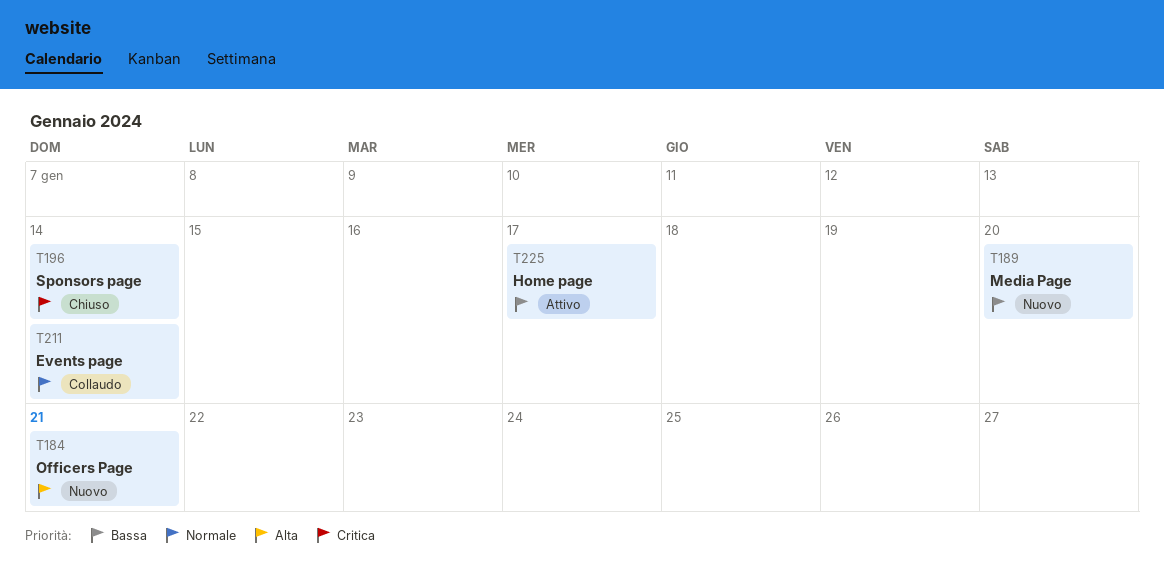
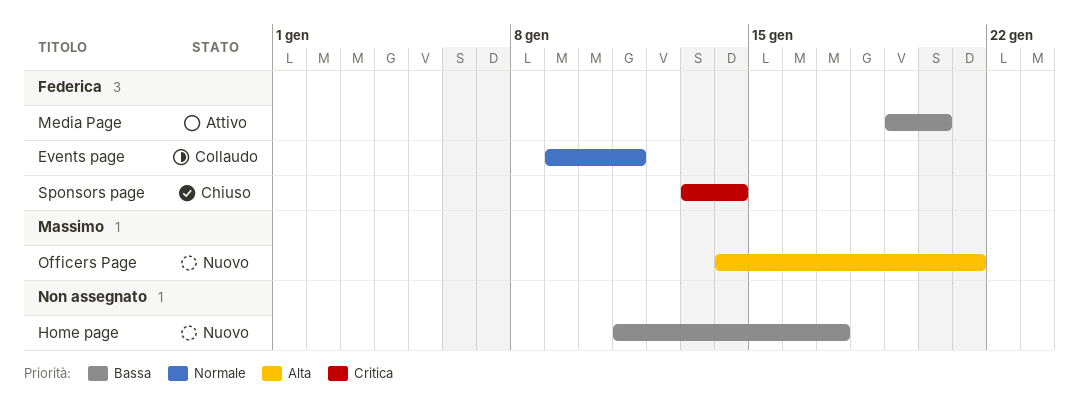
Events page, due: Jan 14 -> Jan 11
Home page, status: Attivo -> Nuovo
Media Page, status: Nuovo -> Attivo

